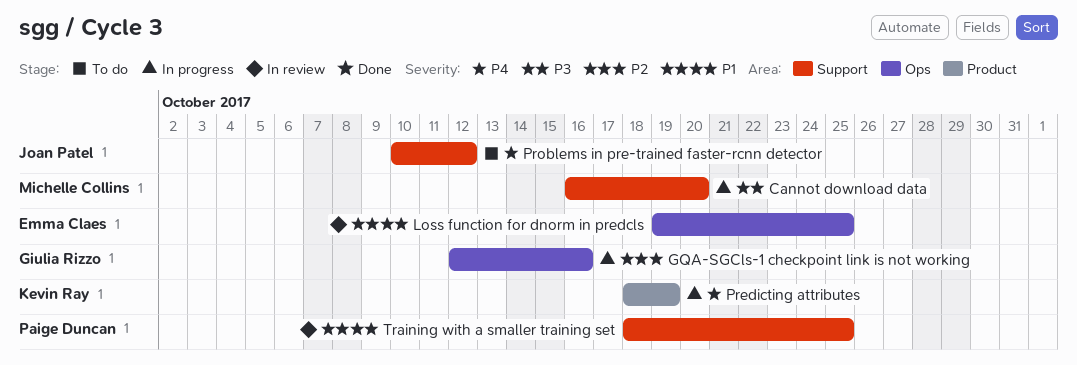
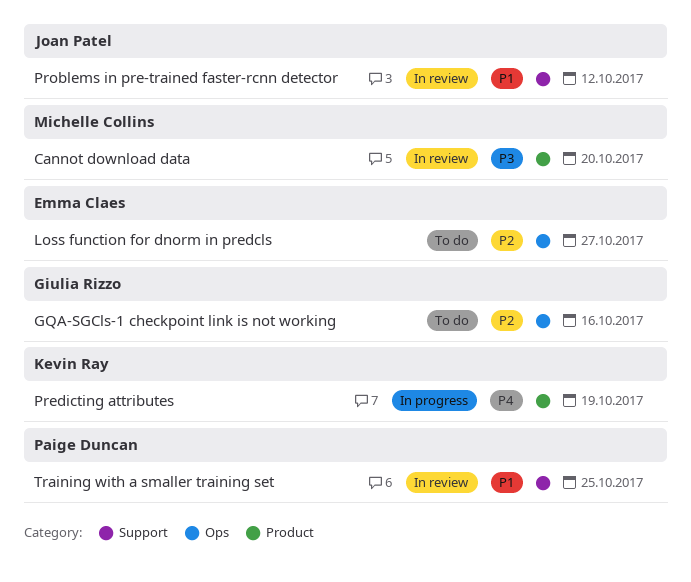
Cannot download data, status: In progress -> In review
Cannot download data, label: Support -> Product
GQA-SGCls-1 checkpoint link is not working, status: In progress -> To do
Loss function for dnorm in predcls, status: In review -> To do
Loss function for dnorm in predcls, priority: P1 -> P2
Loss function for dnorm in predcls, due: Oct 25 -> Oct 27
Problems in pre-trained faster-rcnn detector, status: To do -> In review
Problems in pre-trained faster-rcnn detector, priority: P4 -> P1

